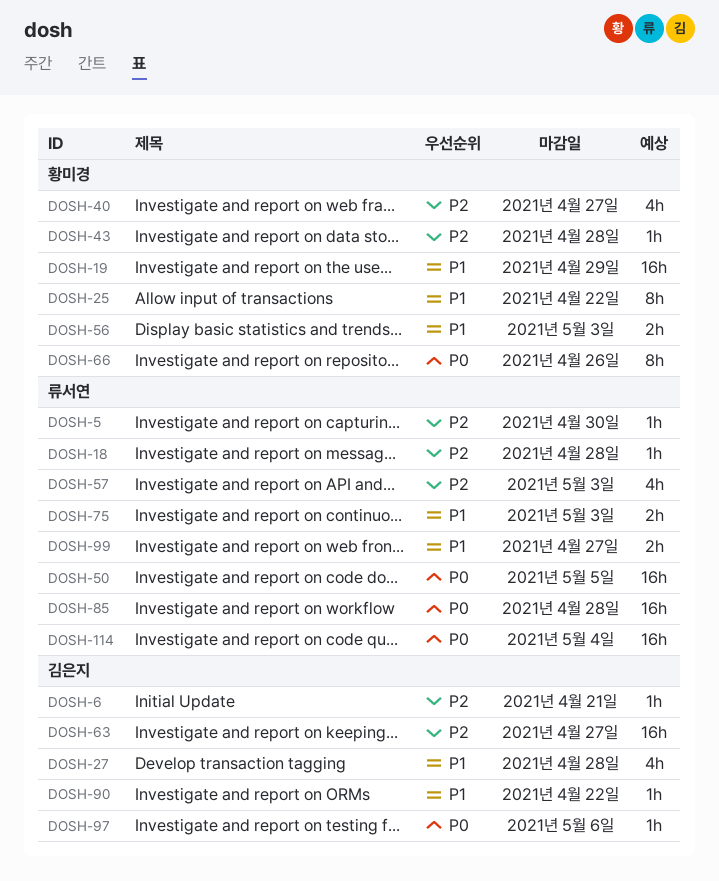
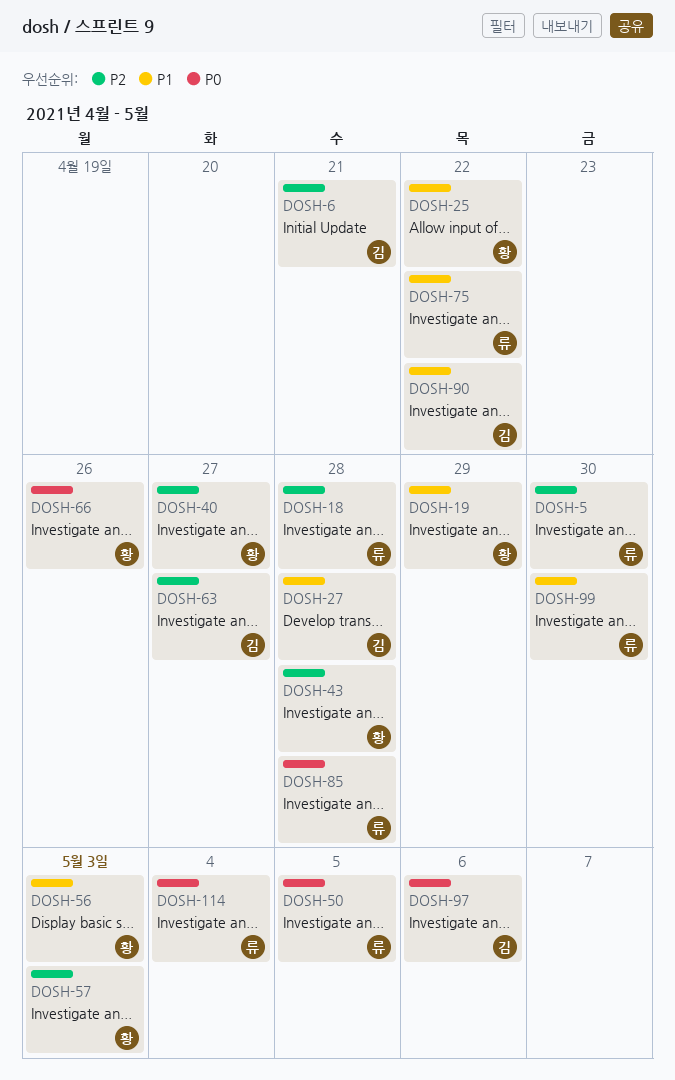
DOSH-57, owner: 류서연 -> 황미경
DOSH-75, due: May 3 -> Apr 22
DOSH-99, due: Apr 27 -> Apr 30

